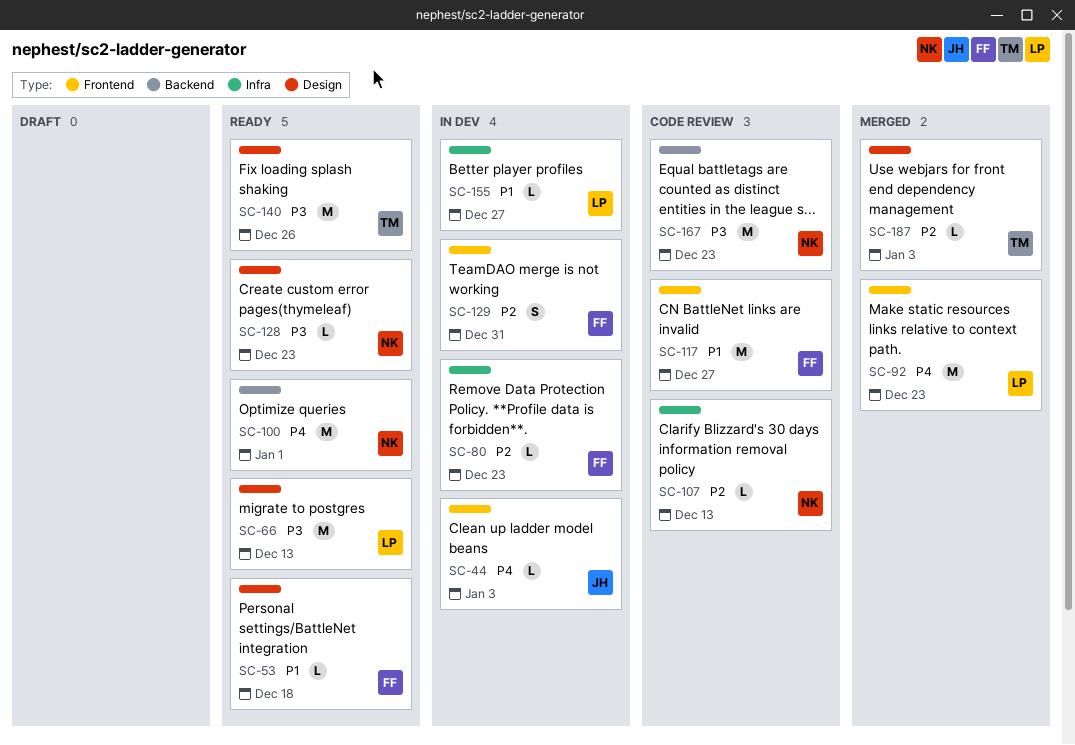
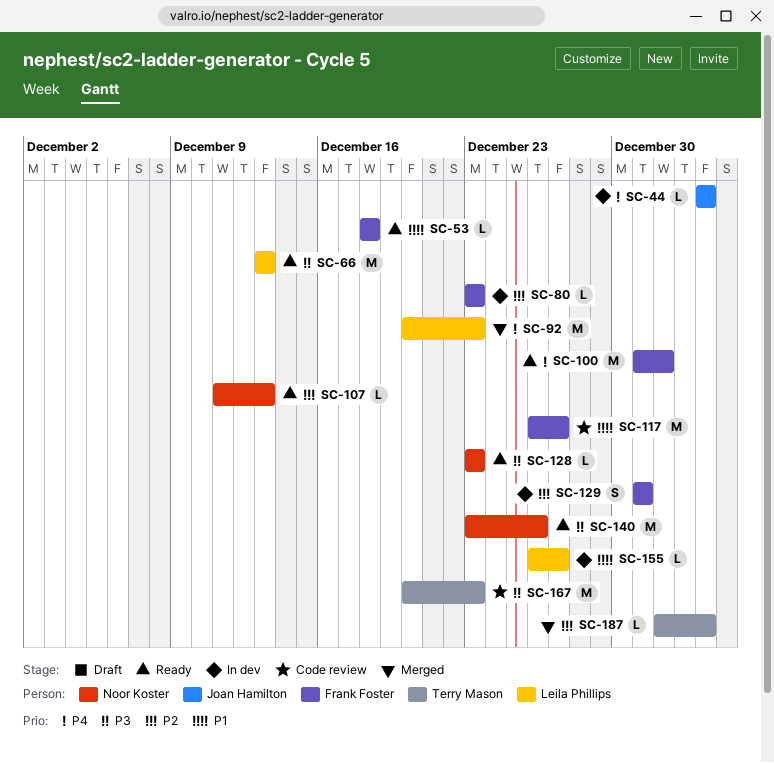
SC-100, owner: Noor Koster -> Frank Foster
SC-107, status: Code review -> Ready
SC-140, owner: Terry Mason -> Noor Koster
SC-167, owner: Noor Koster -> Terry Mason

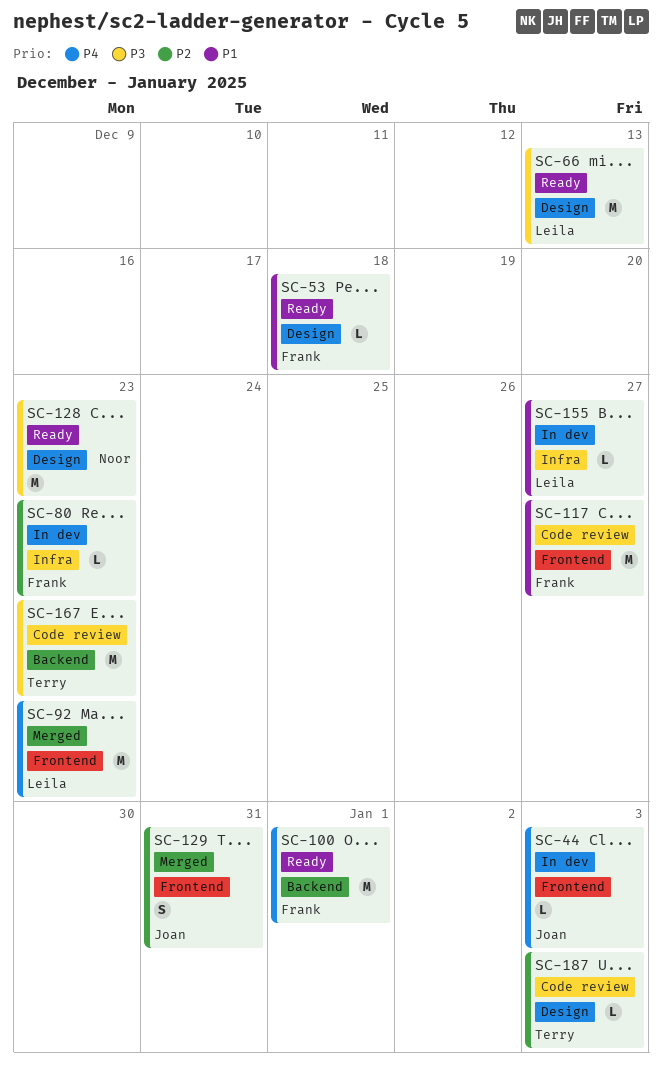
SC-107: present -> none
SC-128, estimate: L -> M
SC-129, status: In dev -> Merged
SC-129, owner: Frank Foster -> Joan Hamilton
SC-140: present -> none
SC-187, status: Merged -> Code review

